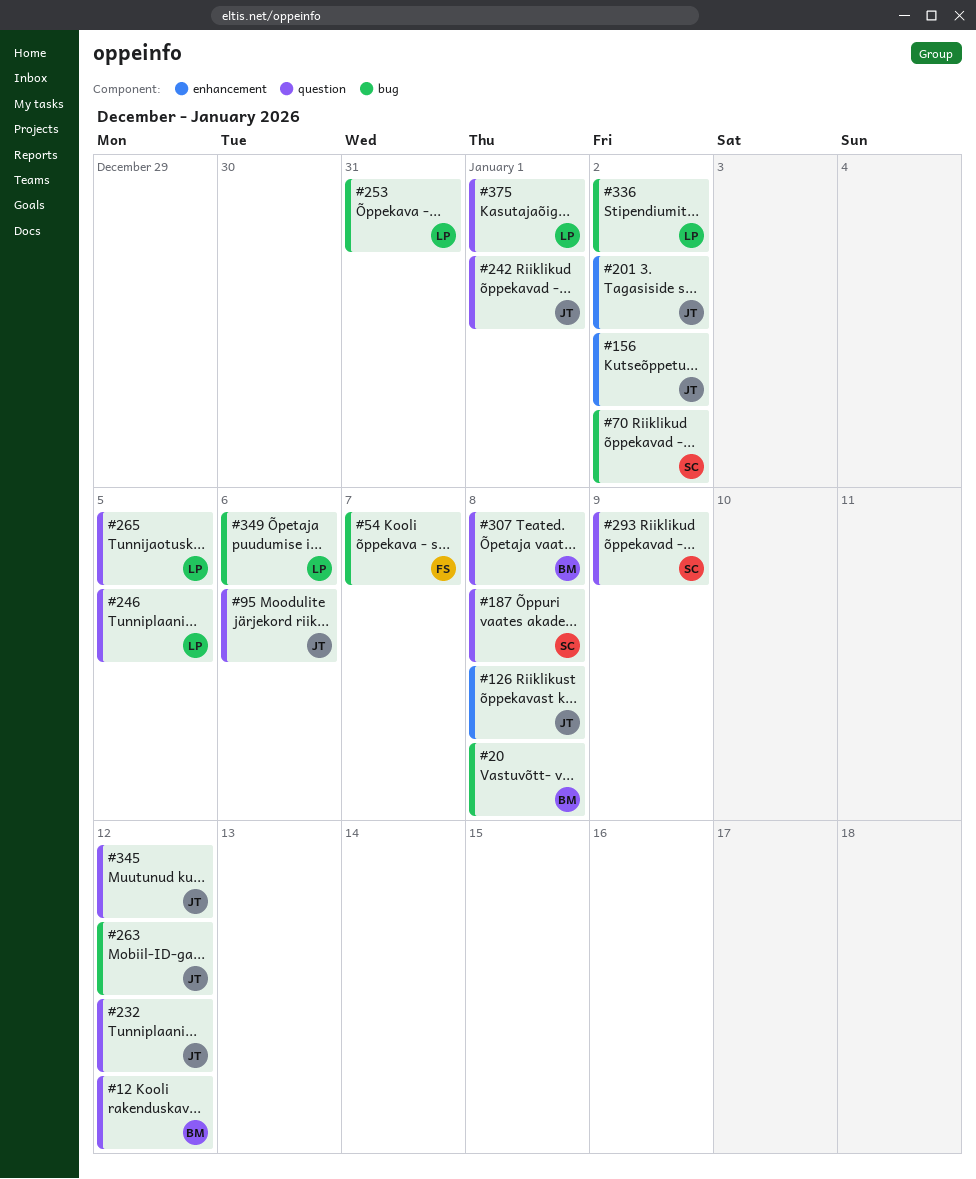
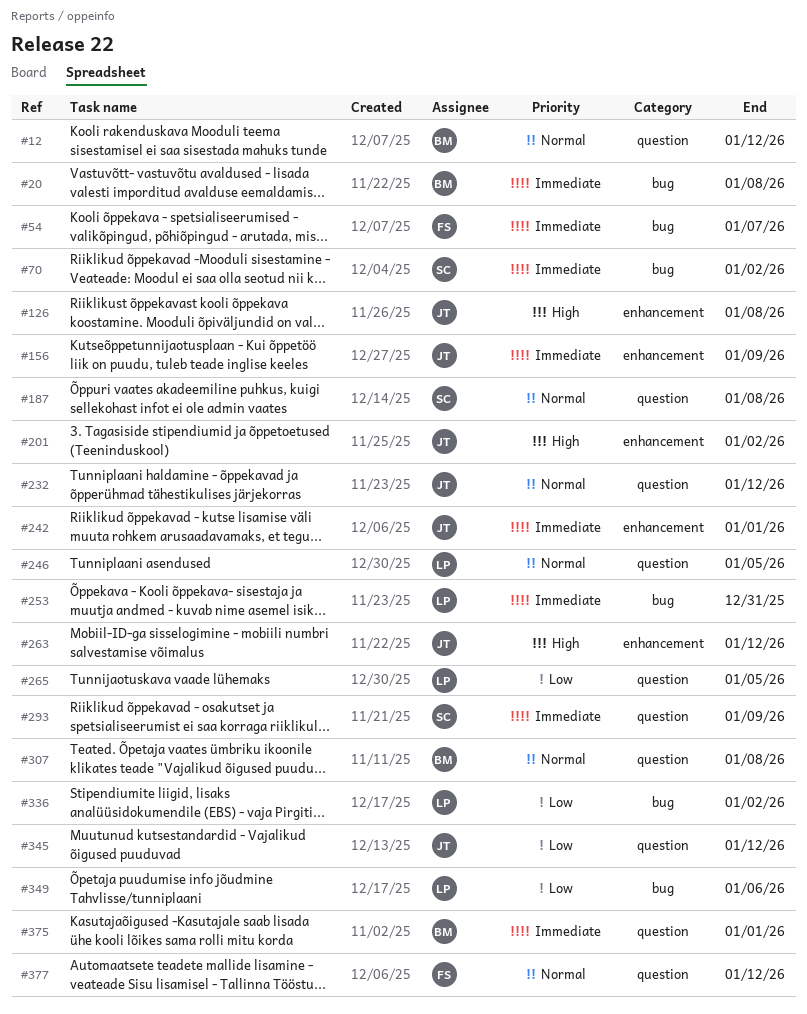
#95: present -> none
#156, due: Jan 2 -> Jan 9
#242, label: question -> enhancement
#263, label: bug -> enhancement
#375, owner: LP -> BM
#377: none -> present

